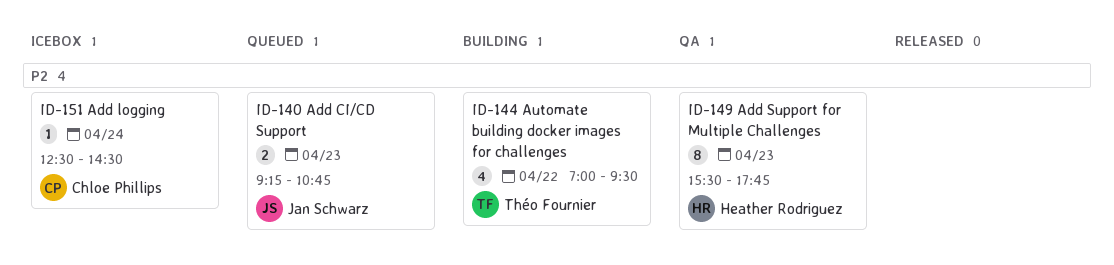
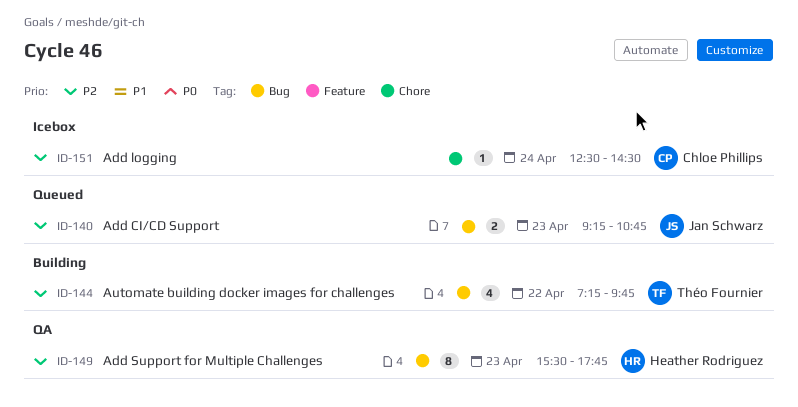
ID-144, begins: 07:00 -> 07:15
ID-144, ends: 09:30 -> 09:45

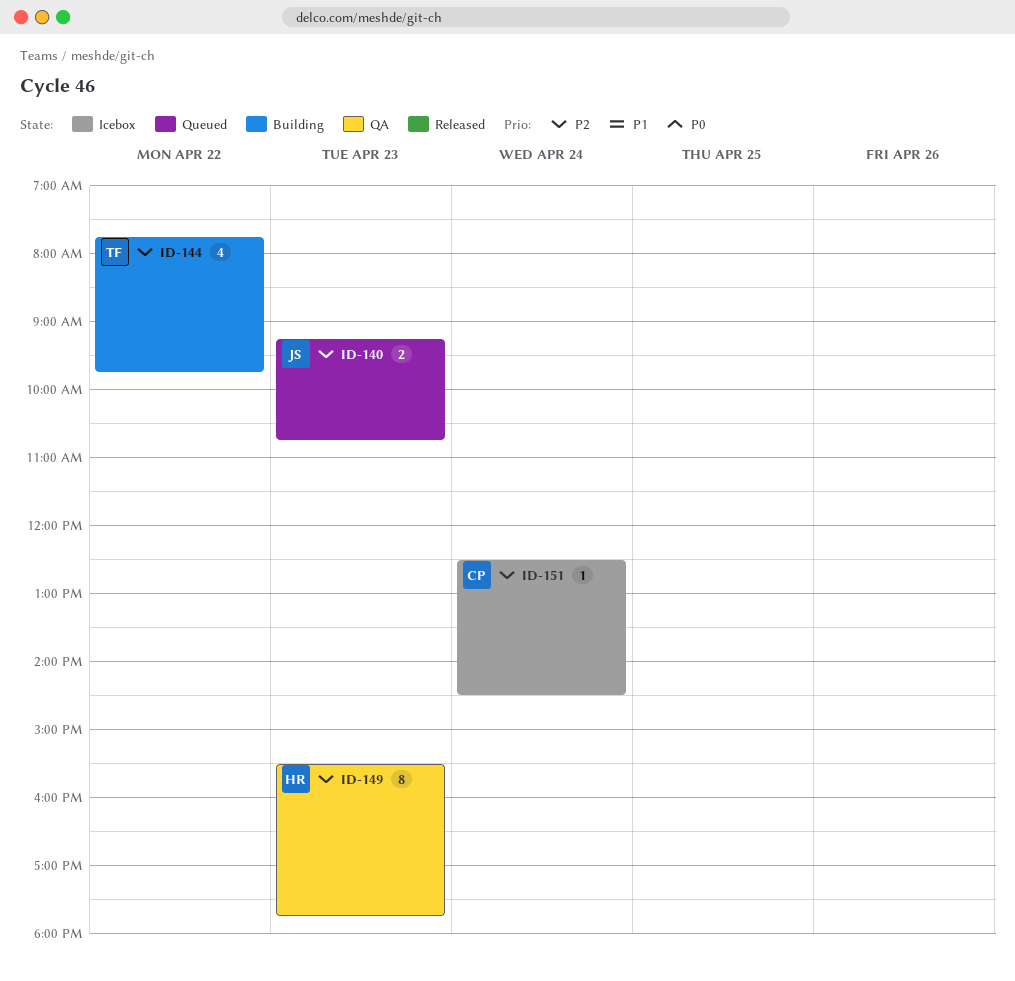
ID-144, begins: 07:15 -> 07:45

